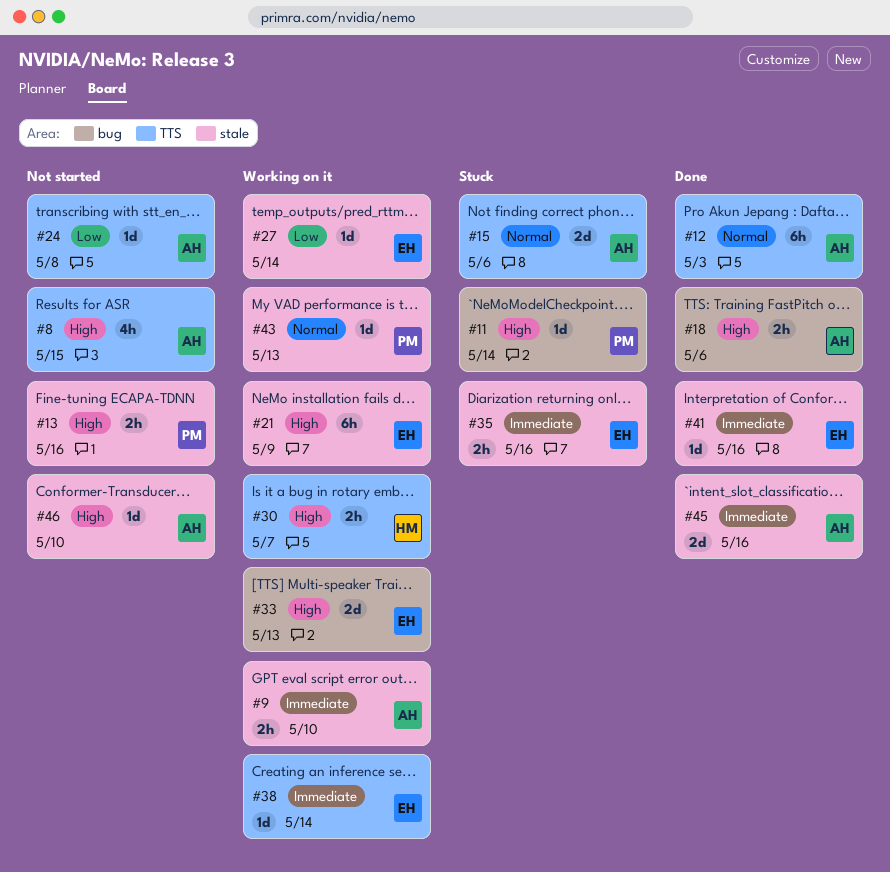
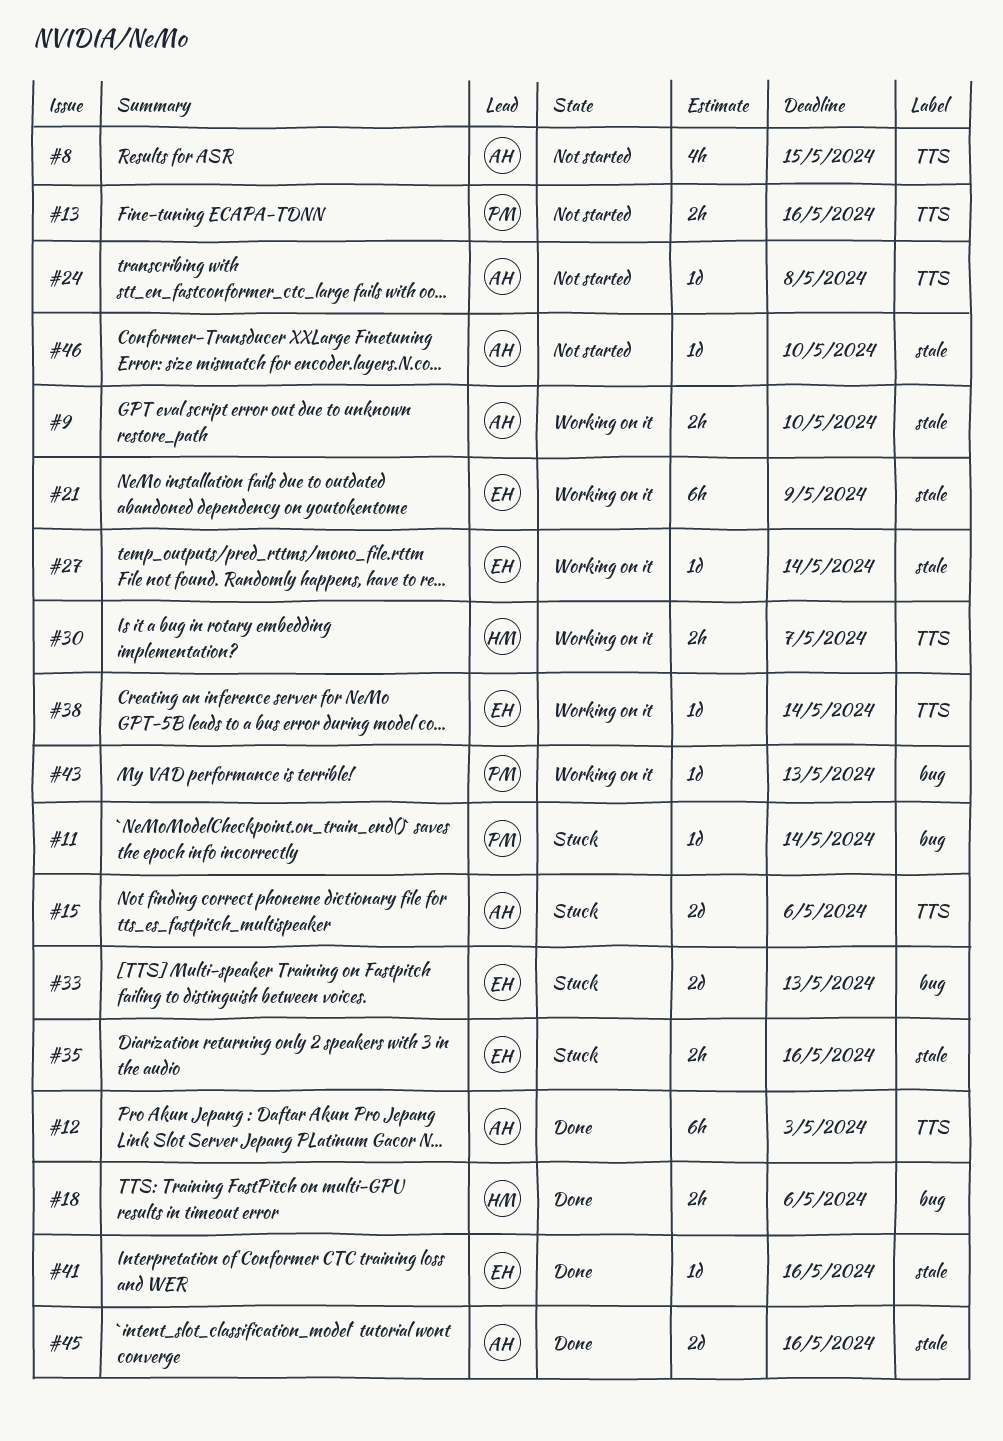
#13, label: stale -> TTS
#18, owner: AH -> HM
#33, status: Working on it -> Stuck
#43, label: stale -> bug

